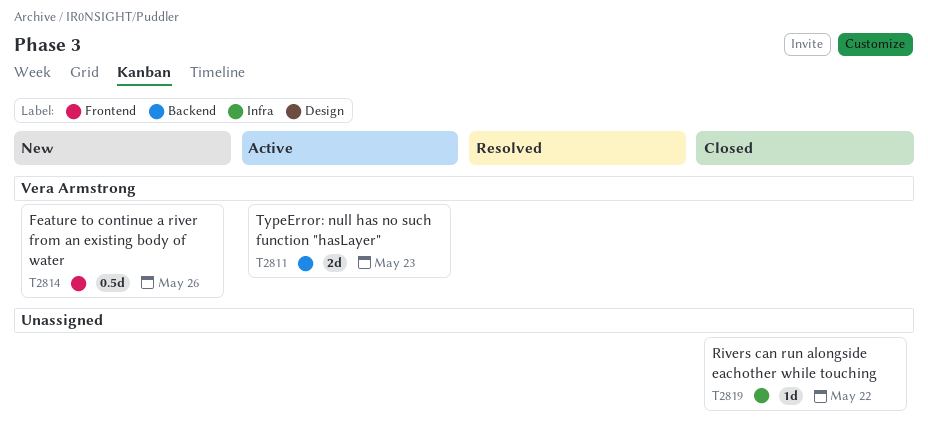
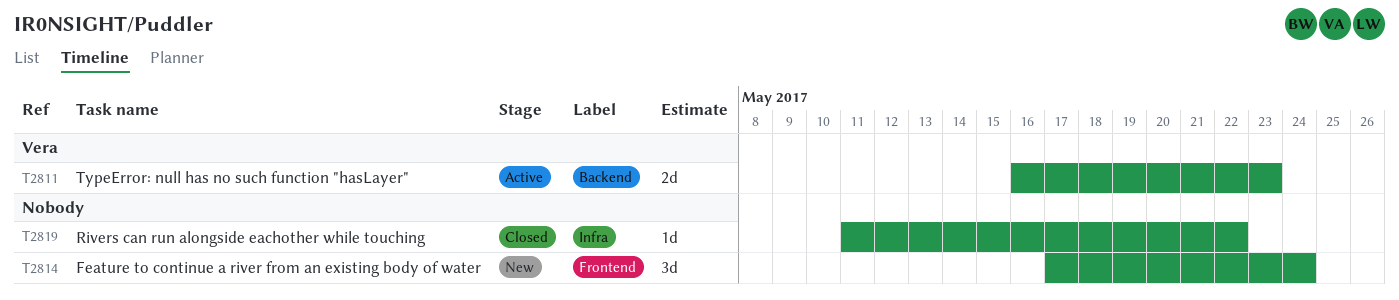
T2814, owner: Vera Armstrong -> none
T2814, estimate: 0.5d -> 3d
T2814, due: May 26 -> May 24

